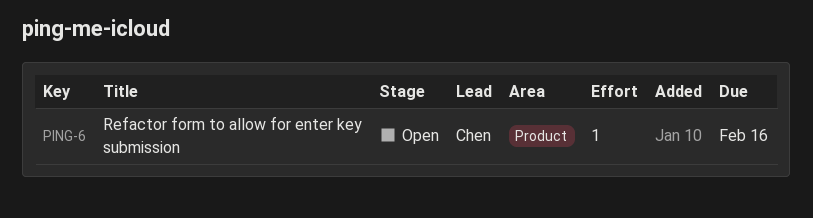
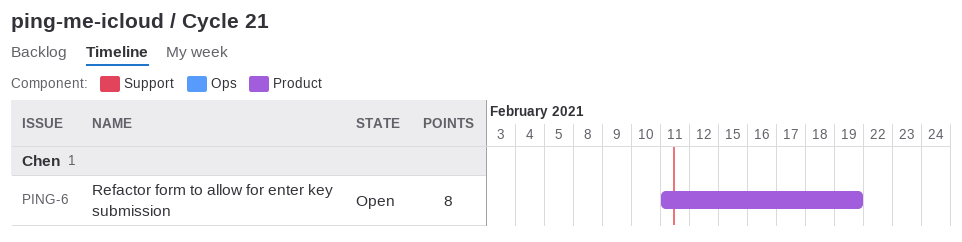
PING-6, estimate: 1 -> 8
PING-6, due: Feb 16 -> Feb 19

